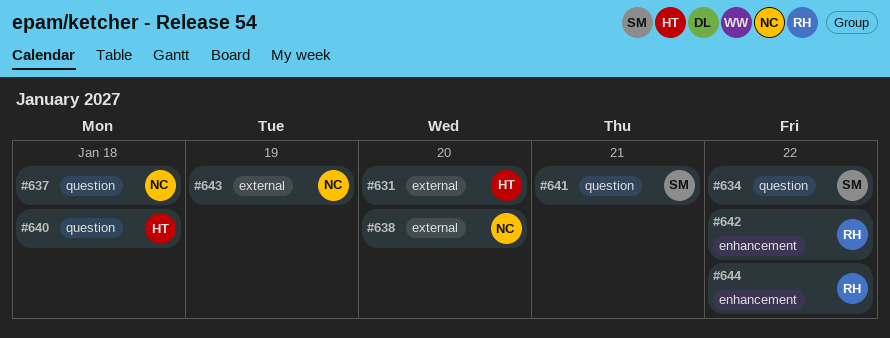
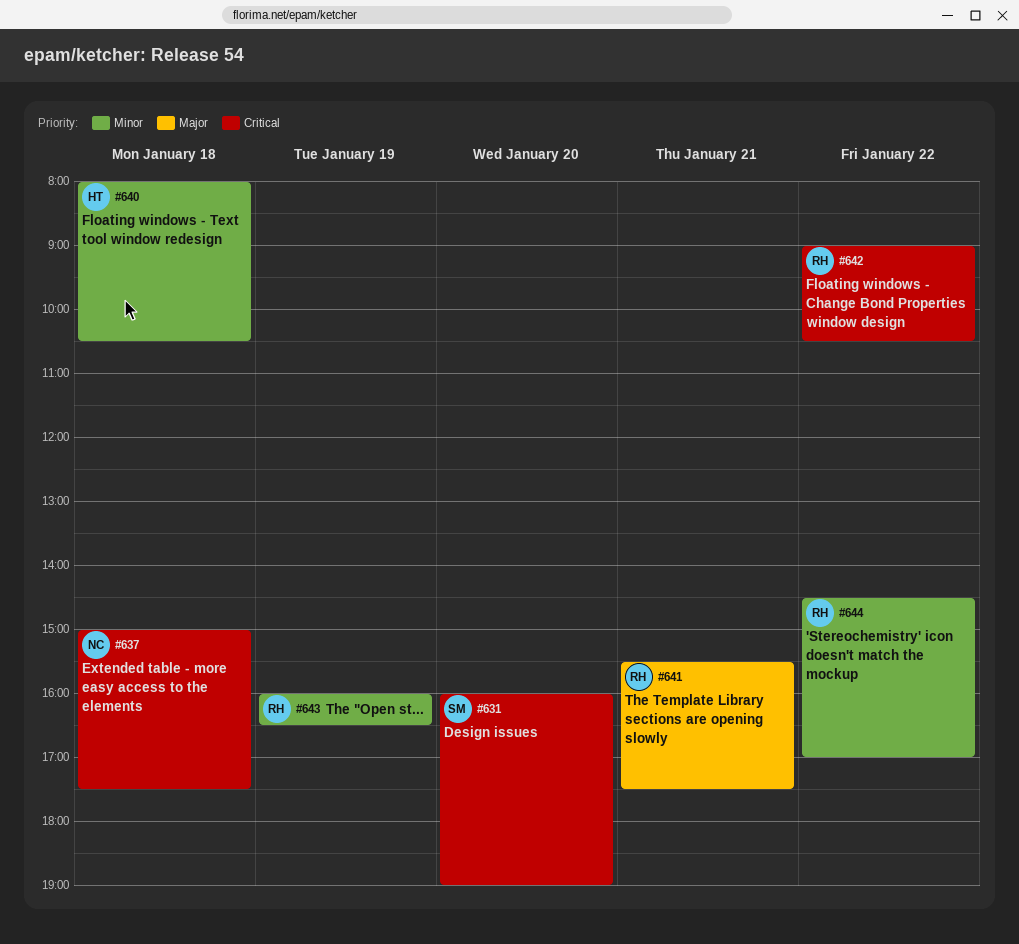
#631, owner: HT -> SM
#634: present -> none
#638: present -> none
#641, owner: SM -> RH
#643, owner: NC -> RH

